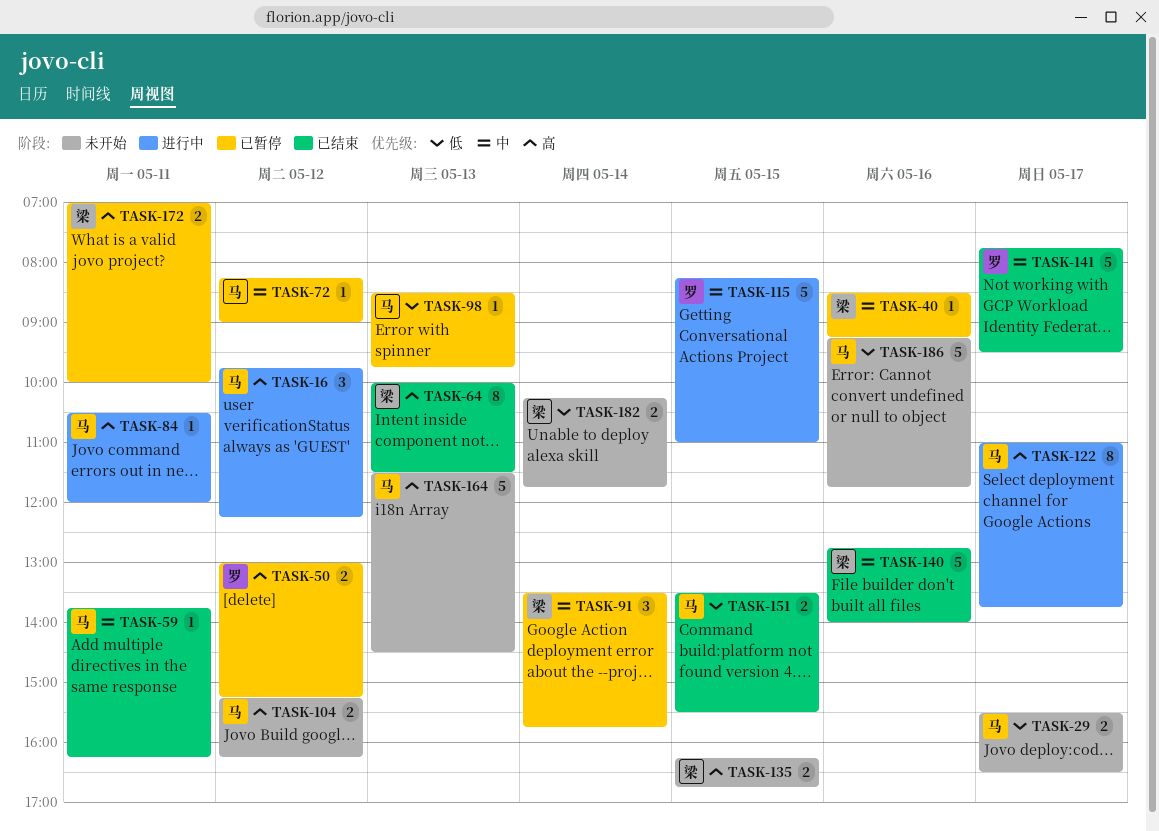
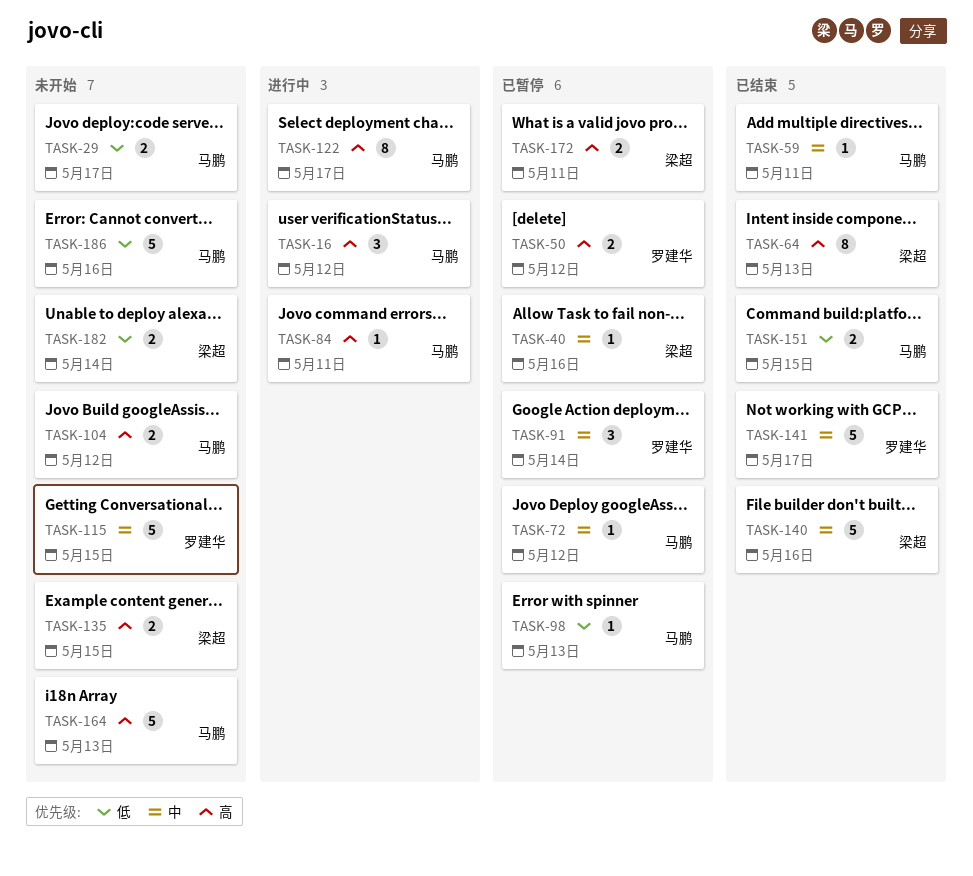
TASK-91, owner: 梁超 -> 罗建华
TASK-115, status: 进行中 -> 未开始

